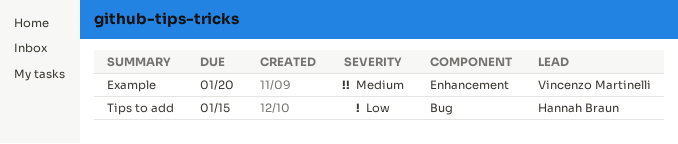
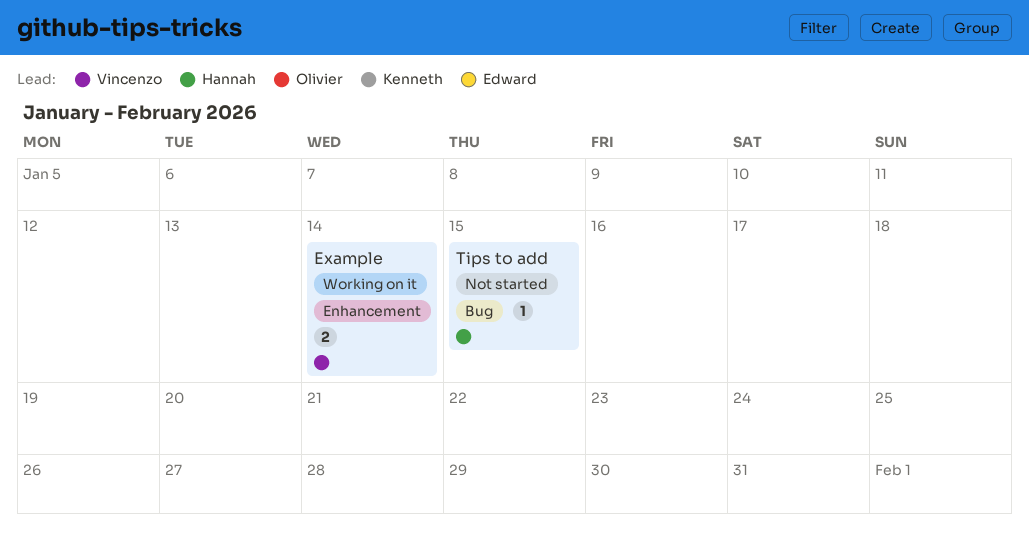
Example, due: Jan 20 -> Jan 14

